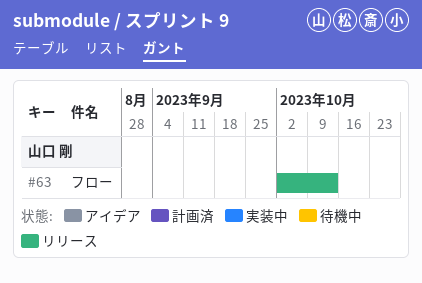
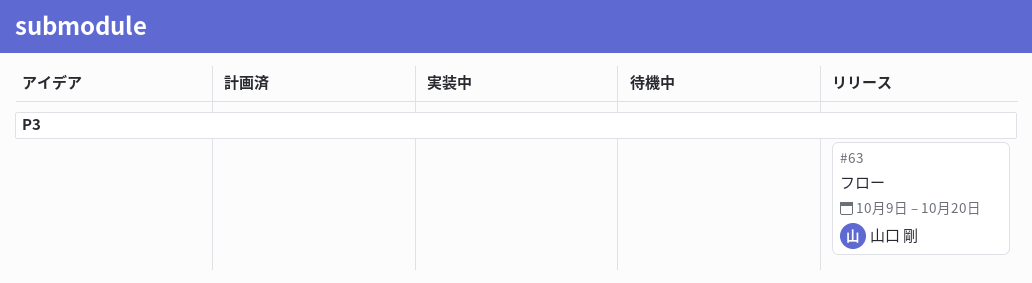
#63, start: Oct 2 -> Oct 9
#63, due: Oct 13 -> Oct 20

